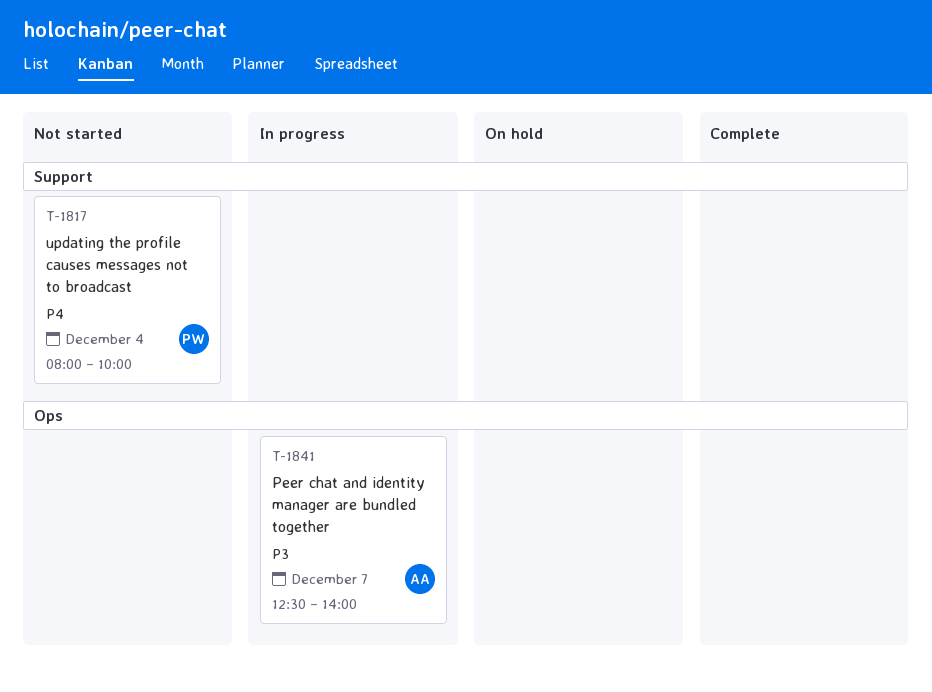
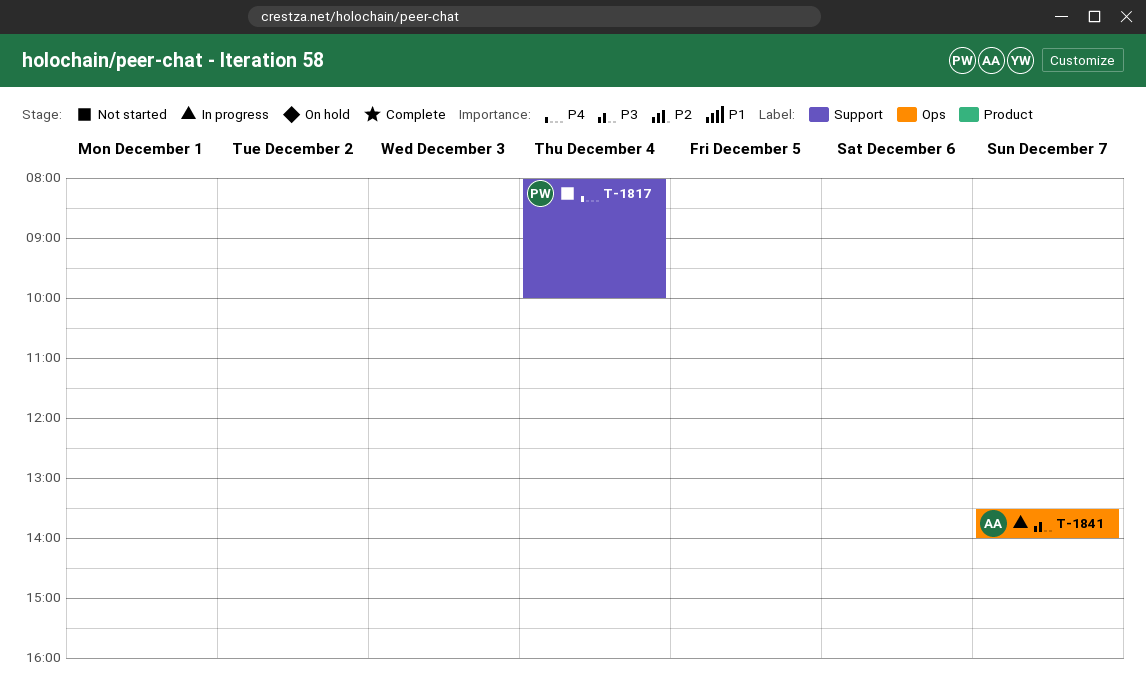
T-1841, begins: 12:30 -> 13:30

